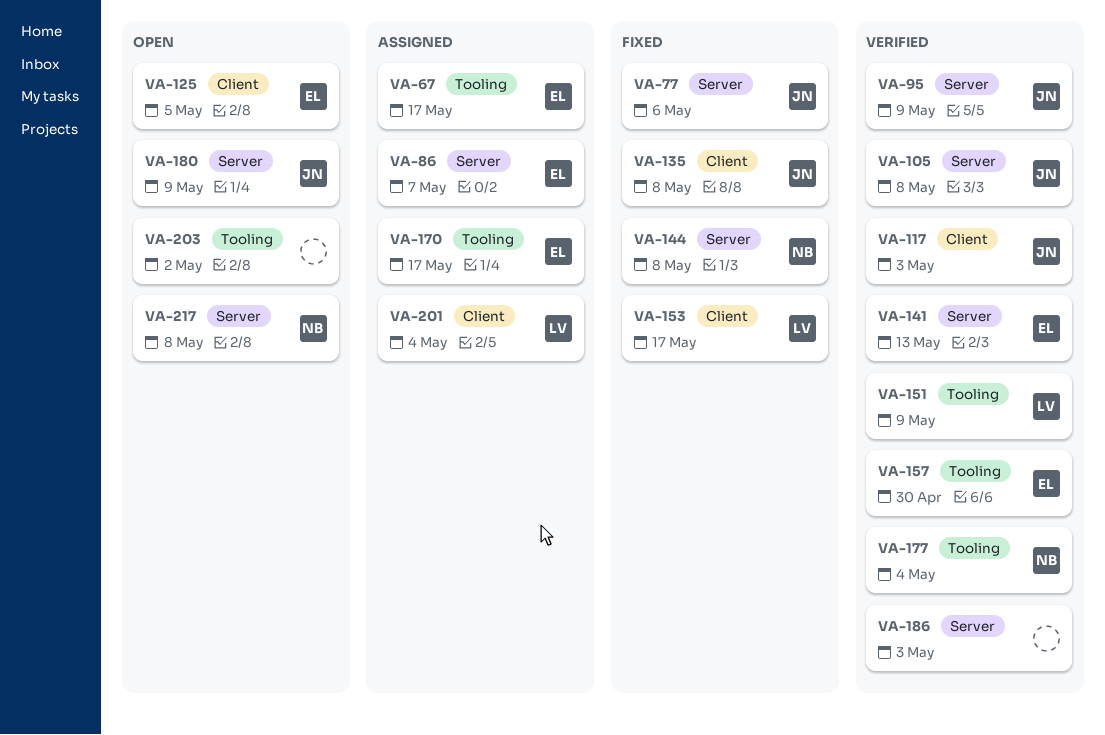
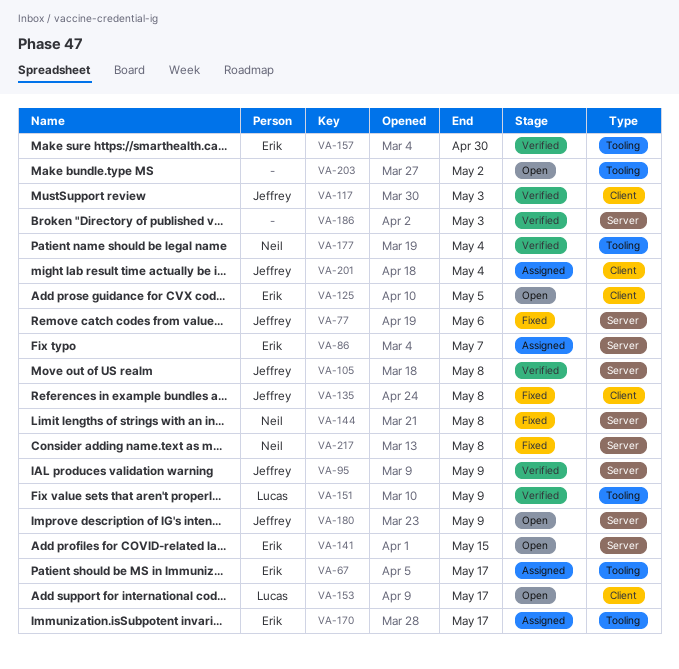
VA-141, status: Verified -> Open
VA-141, due: May 13 -> May 15
VA-153, status: Fixed -> Open
VA-201, owner: Lucas -> Jeffrey
VA-217, status: Open -> Fixed

